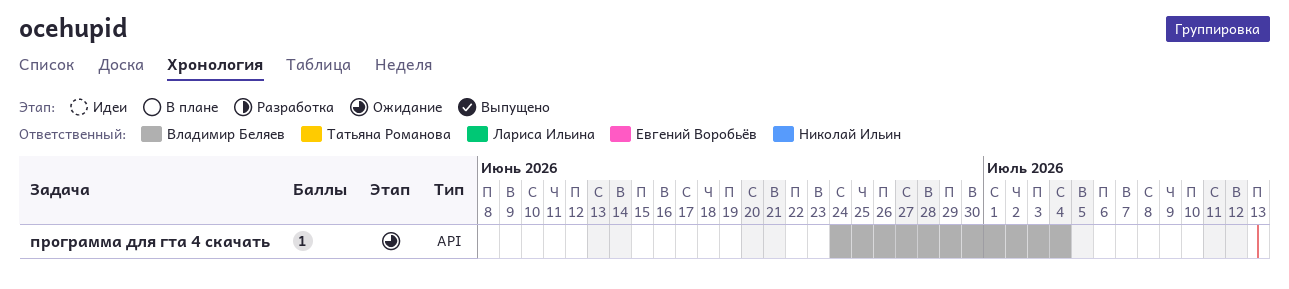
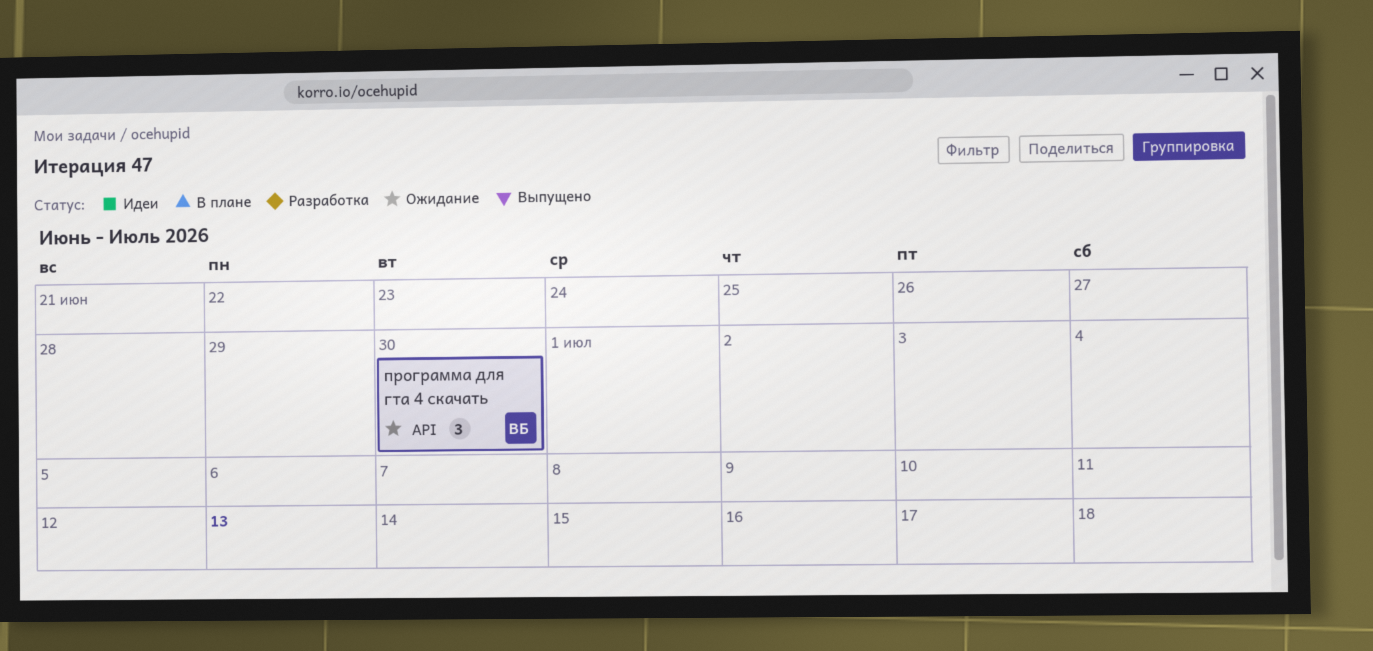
программа для гта 4 скачать, estimate: 1 -> 3
программа для гта 4 скачать, due: Jul 4 -> Jun 30

